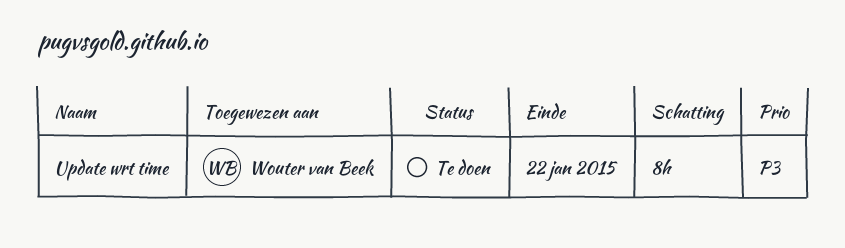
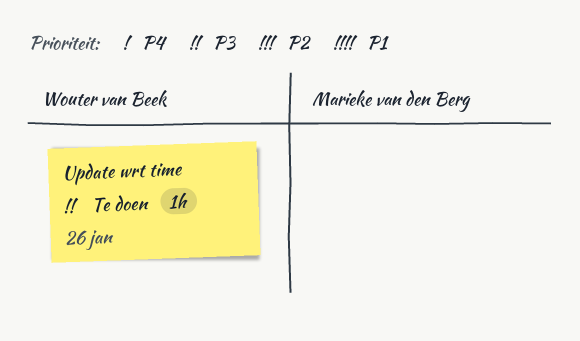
Update wrt time, estimate: 8h -> 1h
Update wrt time, due: Jan 22 -> Jan 26

